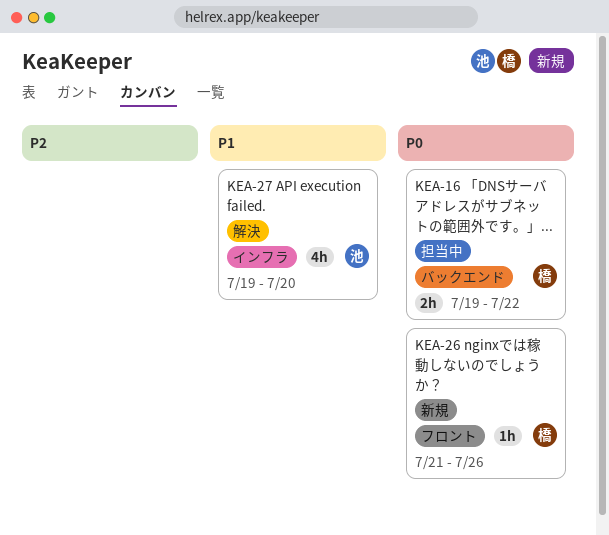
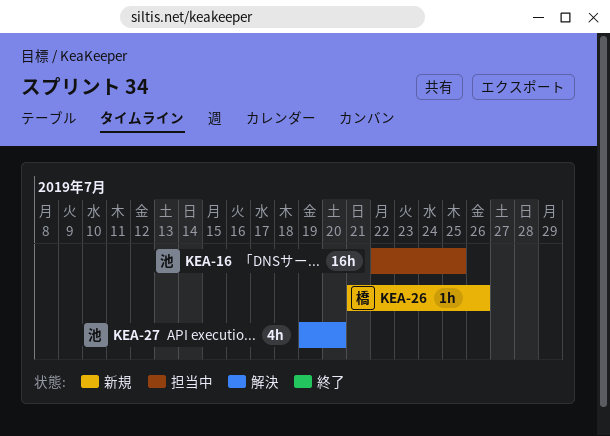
KEA-16, owner: 橋 -> 池
KEA-16, estimate: 2h -> 16h
KEA-16, start: Jul 19 -> Jul 22
KEA-16, due: Jul 22 -> Jul 25

